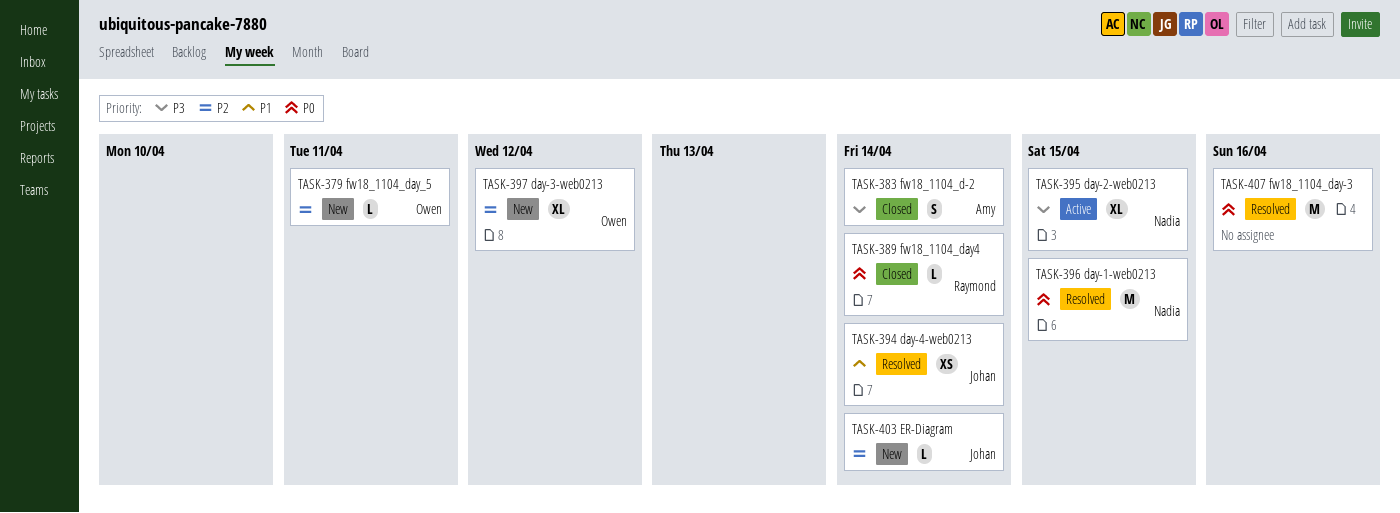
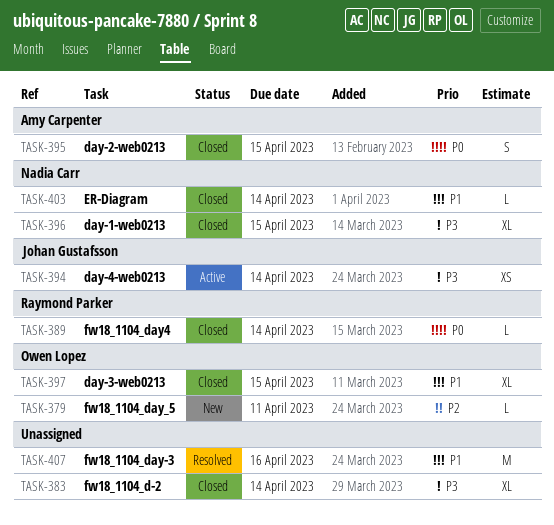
TASK-383, owner: Amy Carpenter -> none
TASK-383, estimate: S -> XL
TASK-394, status: Resolved -> Active
TASK-394, priority: P1 -> P3
TASK-395, status: Active -> Closed
TASK-395, owner: Nadia Carr -> Amy Carpenter
TASK-395, priority: P3 -> P0
TASK-395, estimate: XL -> S
TASK-396, status: Resolved -> Closed
TASK-396, priority: P0 -> P3
TASK-396, estimate: M -> XL
TASK-397, status: New -> Closed
TASK-397, priority: P2 -> P1
TASK-397, due: Apr 12 -> Apr 15
TASK-403, status: New -> Closed
TASK-403, owner: Johan Gustafsson -> Nadia Carr
TASK-403, priority: P2 -> P1
TASK-407, priority: P0 -> P1

